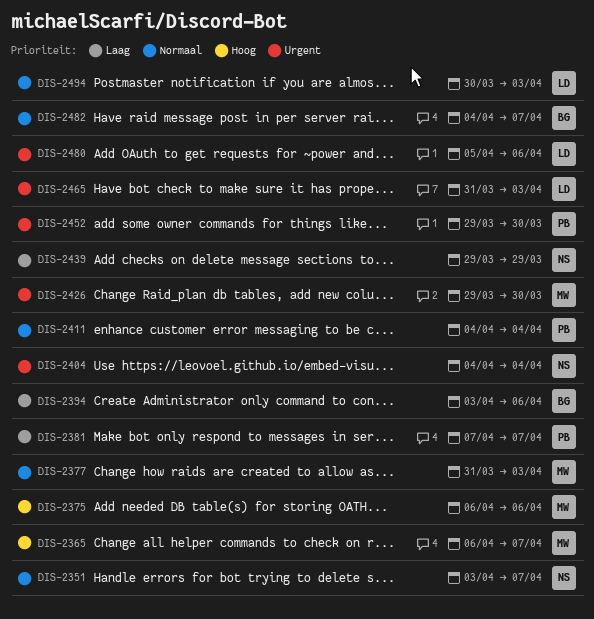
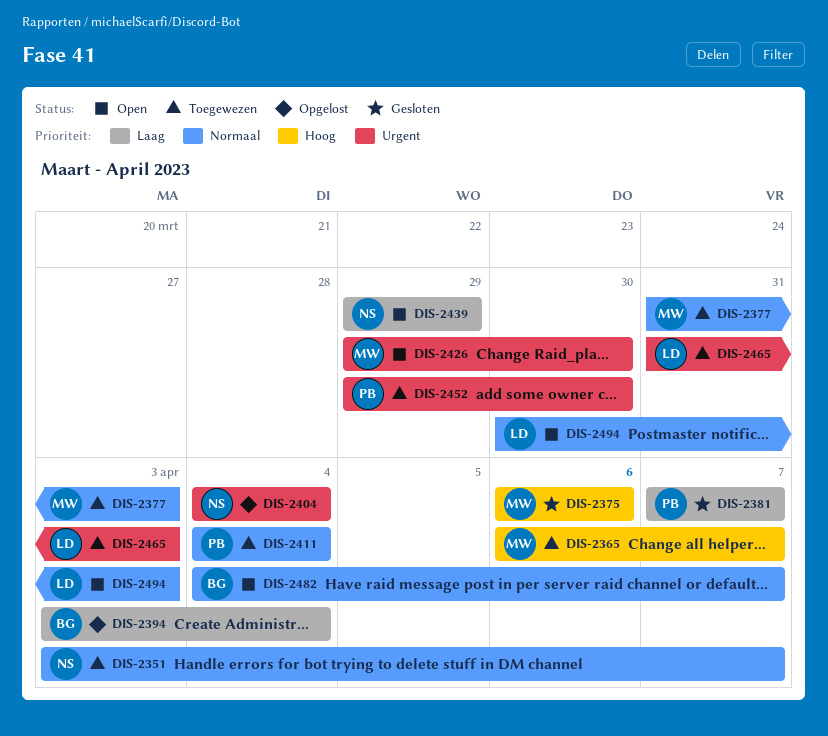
DIS-2394, due: Apr 6 -> Apr 4
DIS-2480: present -> none

